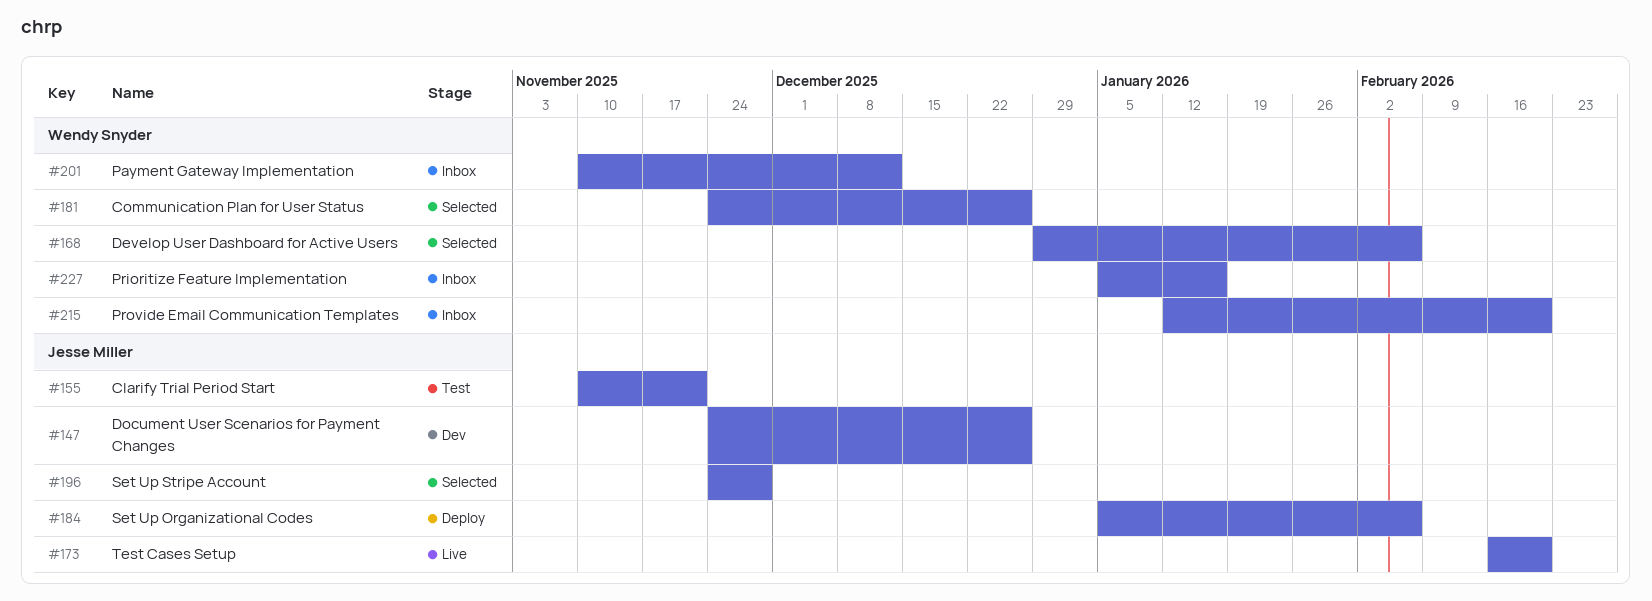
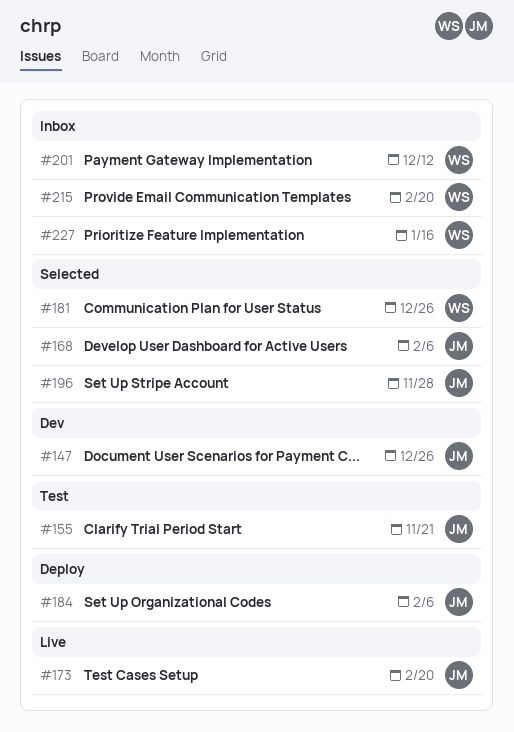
#168, owner: Wendy Snyder -> Jesse Miller

